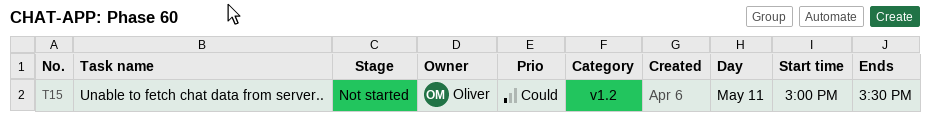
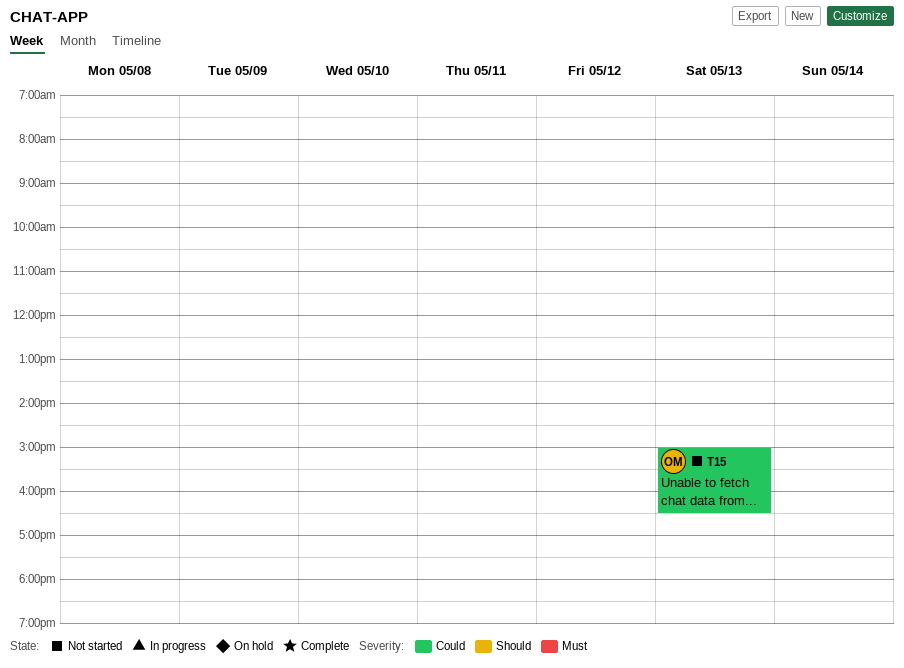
T15, day: May 11 -> May 13
T15, ends: 15:30 -> 16:30

